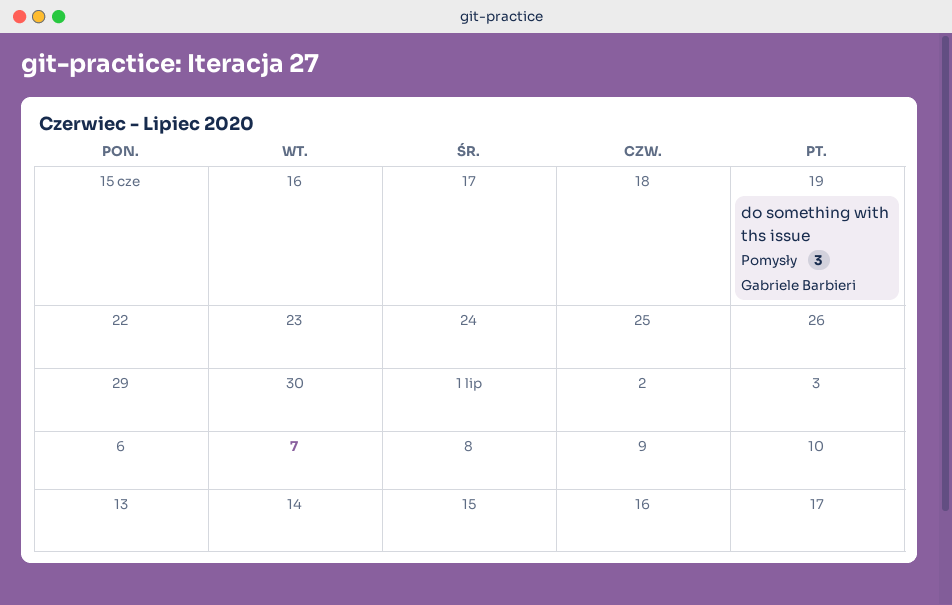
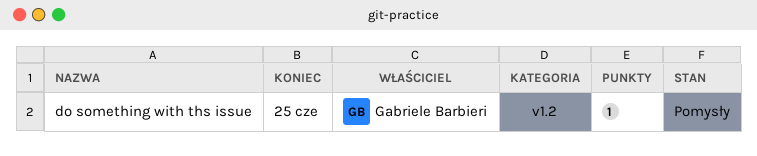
do something with ths issue, estimate: 3 -> 1
do something with ths issue, due: Jun 19 -> Jun 25

